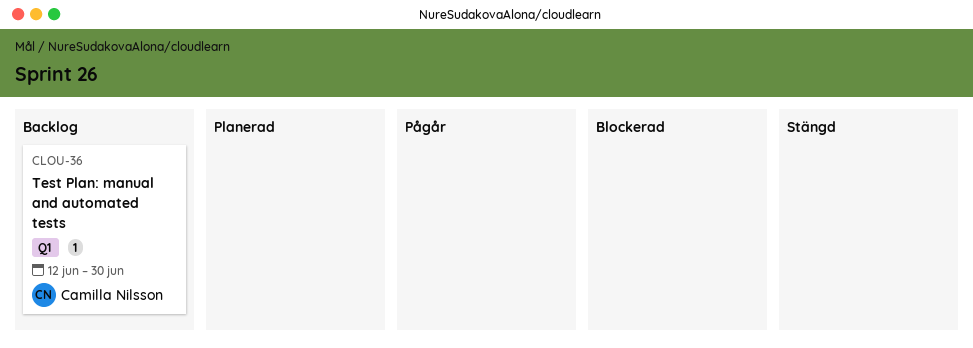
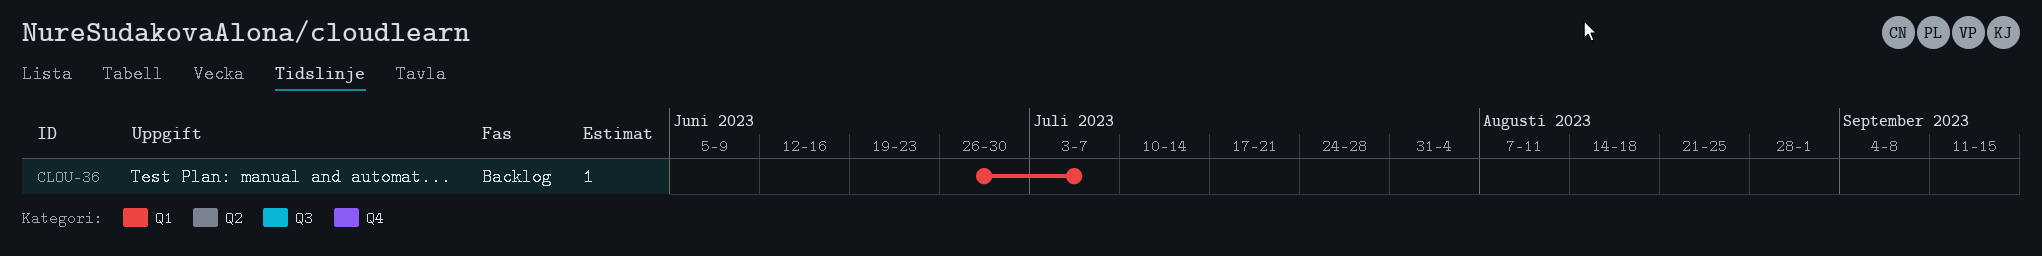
CLOU-36, start: Jun 12 -> Jun 26
CLOU-36, due: Jun 30 -> Jul 7

